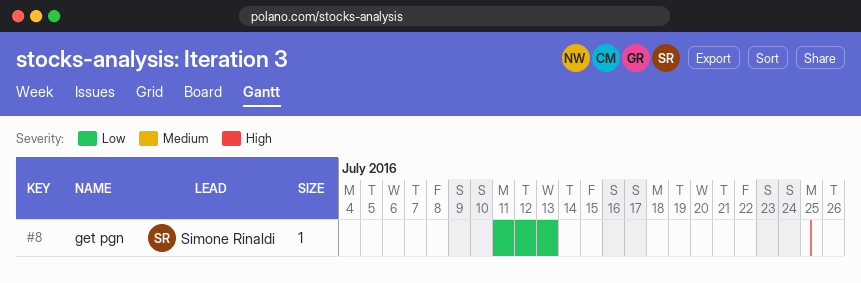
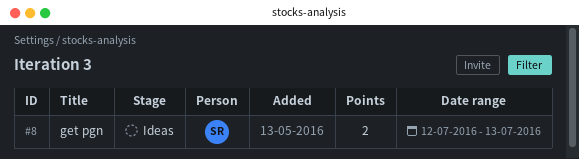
#8, estimate: 1 -> 2
#8, start: Jul 11 -> Jul 12

